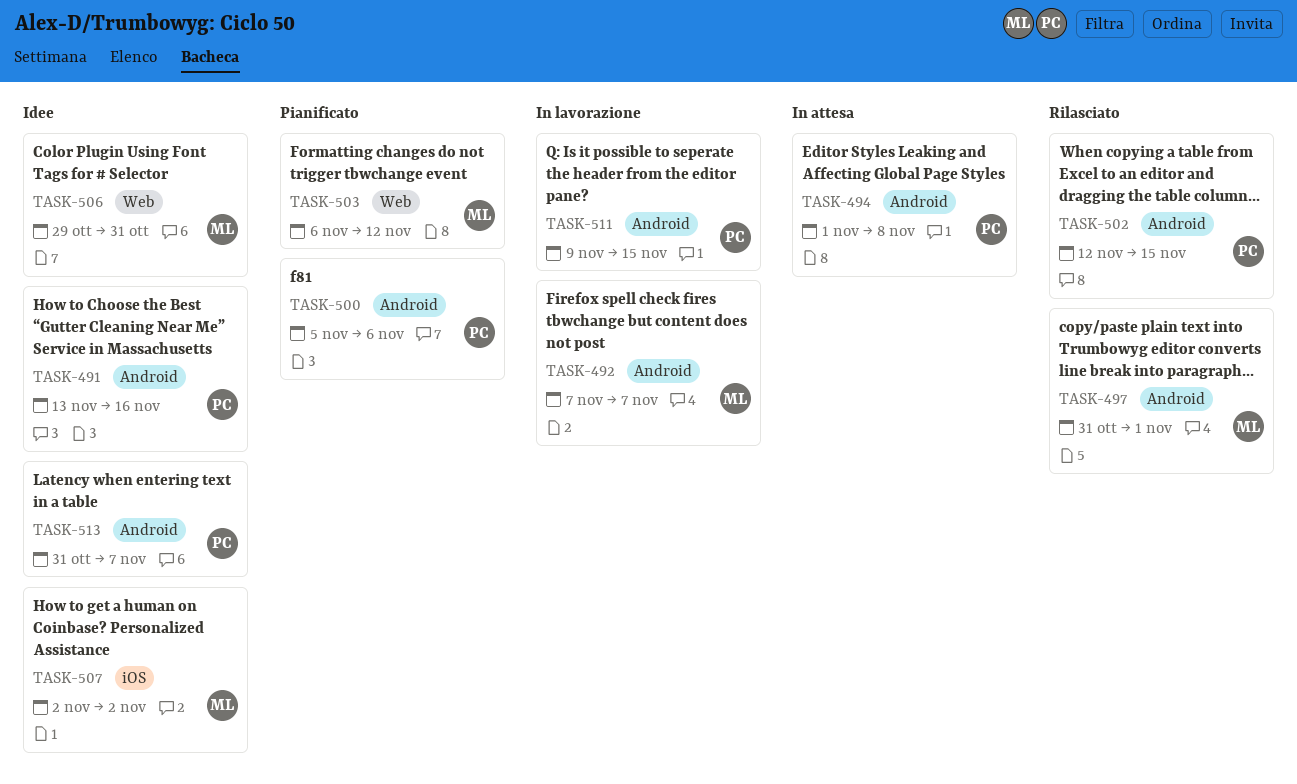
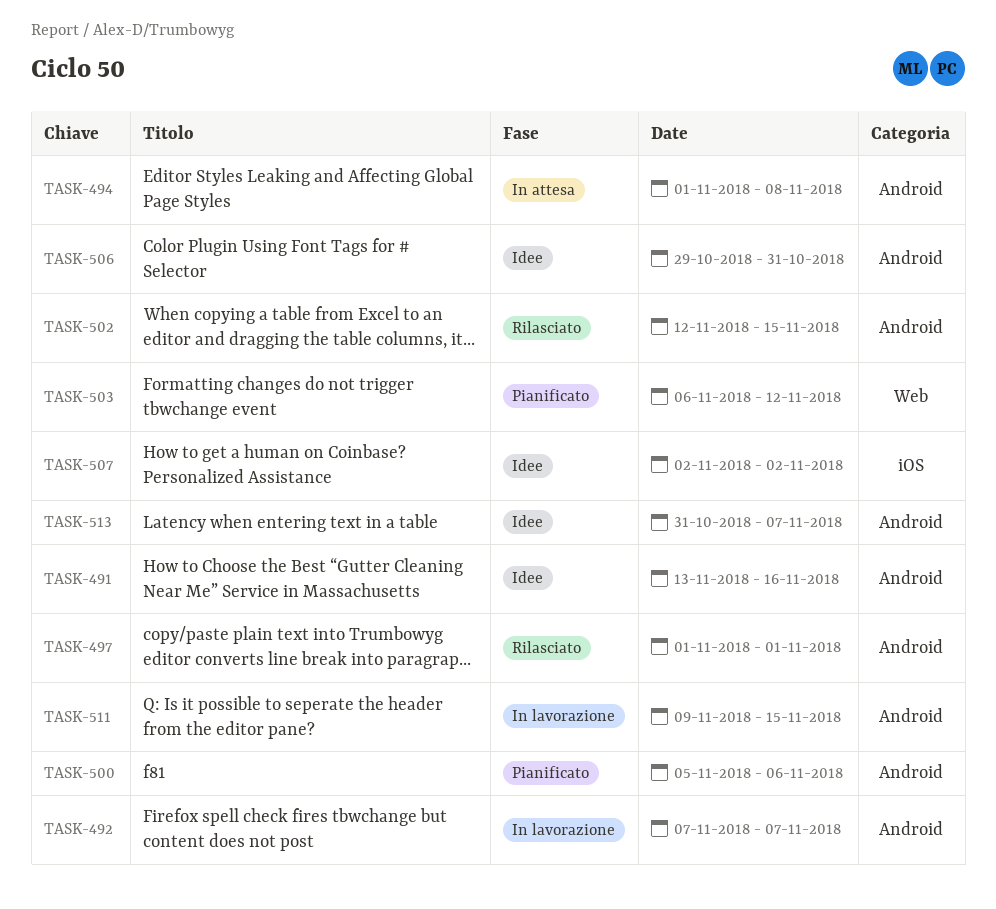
TASK-497, start: Oct 31 -> Nov 1
TASK-506, label: Web -> Android

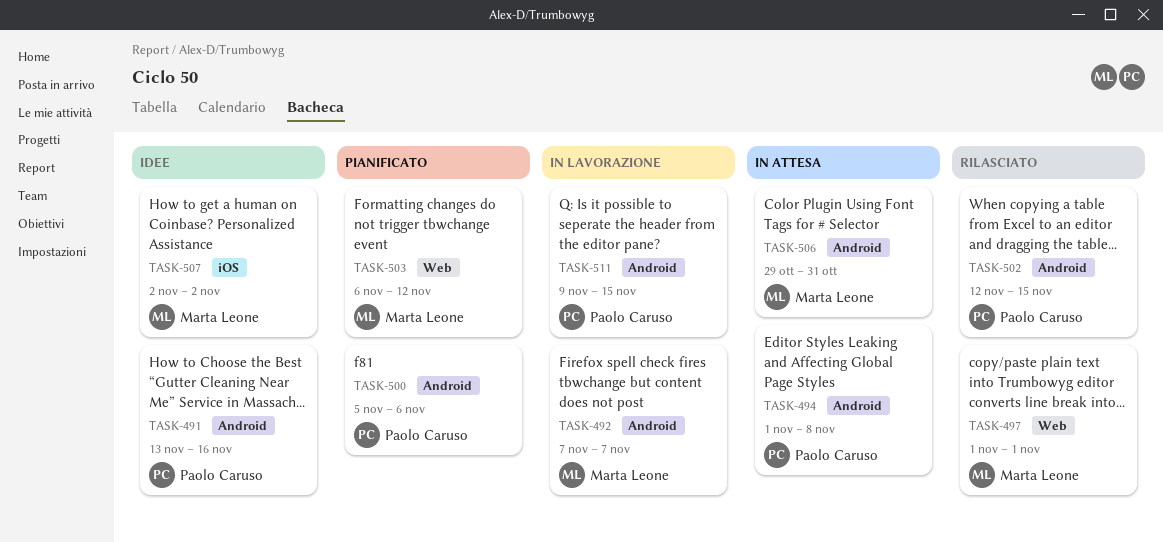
TASK-497, label: Android -> Web
TASK-506, status: Idee -> In attesa
TASK-513: present -> none

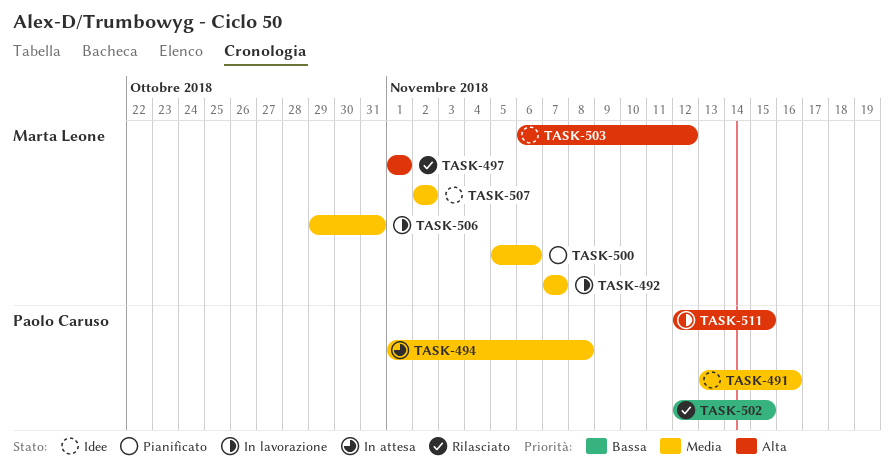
TASK-500, owner: Paolo Caruso -> Marta Leone
TASK-503, status: Pianificato -> Idee
TASK-506, status: In attesa -> In lavorazione
TASK-511, start: Nov 9 -> Nov 12

